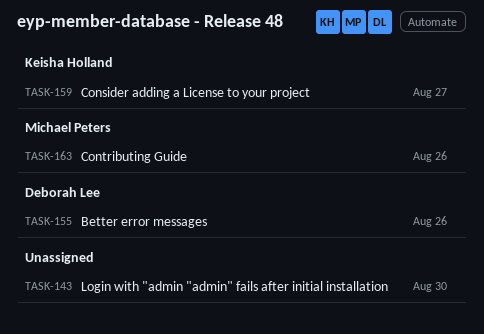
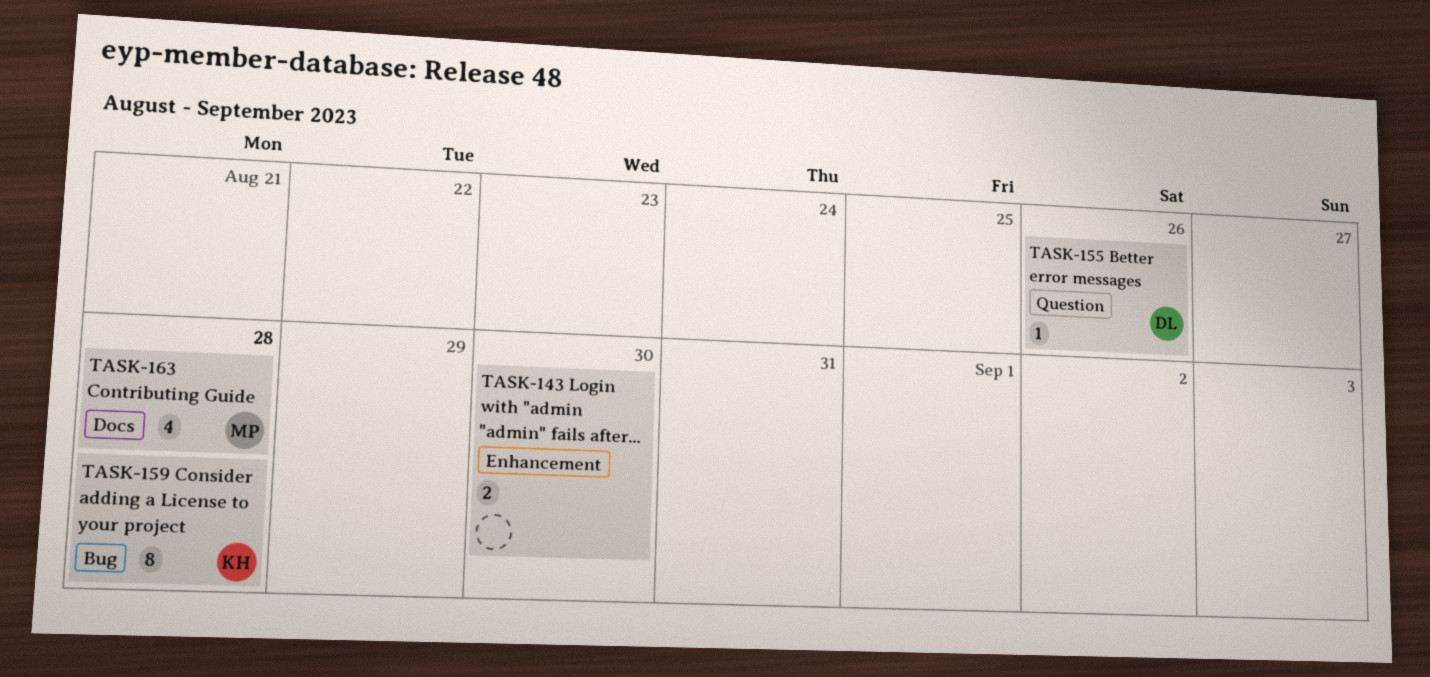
TASK-159, due: Aug 27 -> Aug 28
TASK-163, due: Aug 26 -> Aug 28

